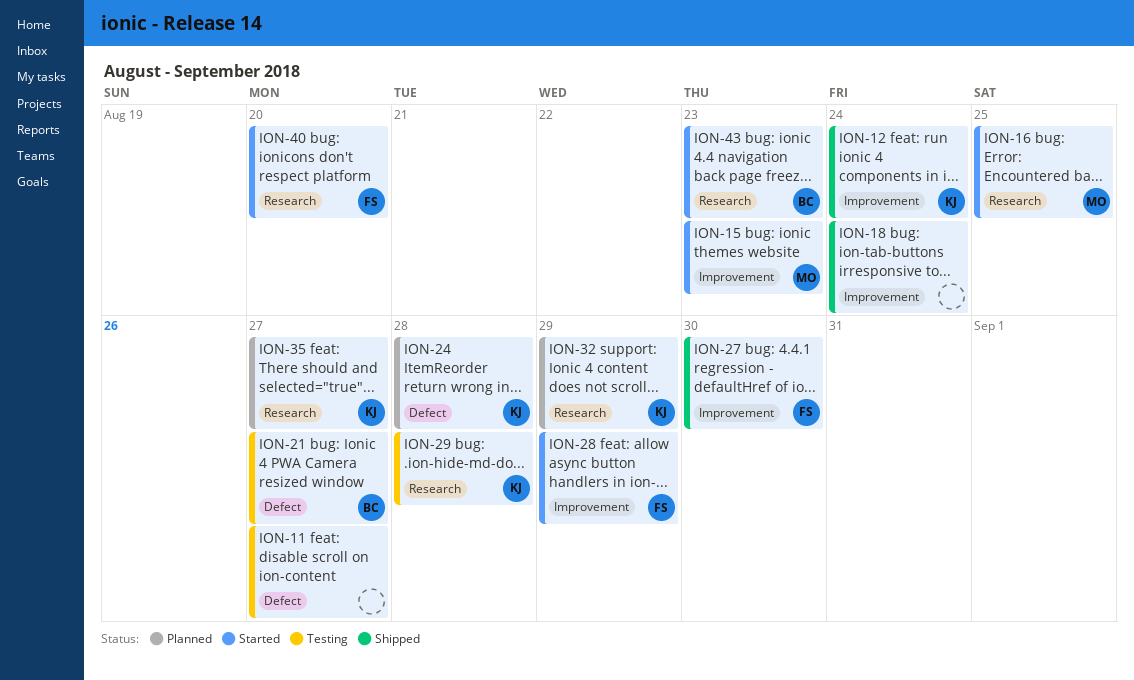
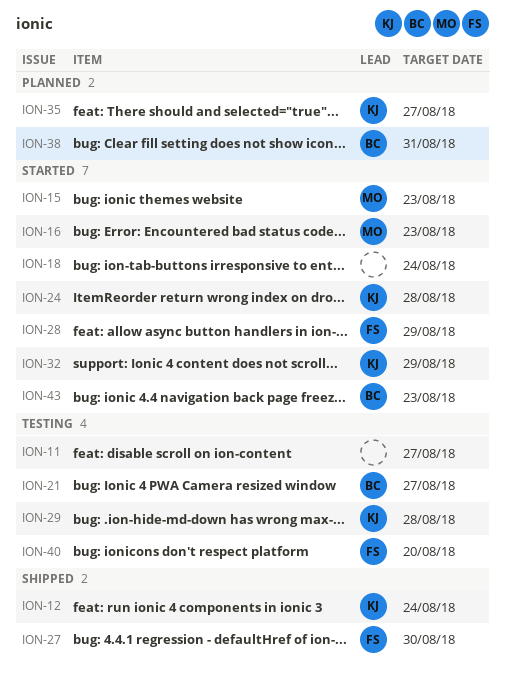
ION-16, due: Aug 25 -> Aug 23
ION-18, status: Shipped -> Started
ION-24, status: Planned -> Started
ION-32, status: Planned -> Started
ION-38: none -> present
ION-40, status: Started -> Testing

